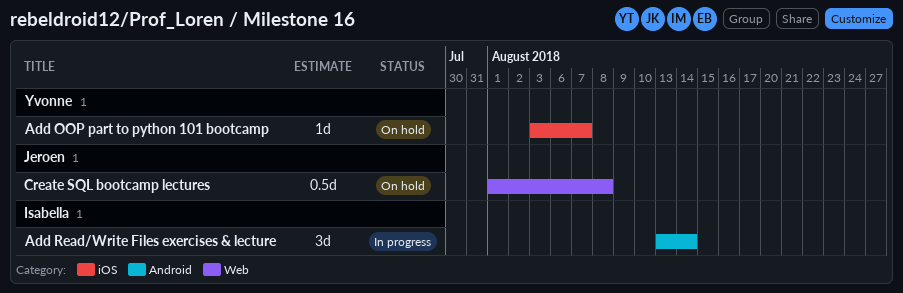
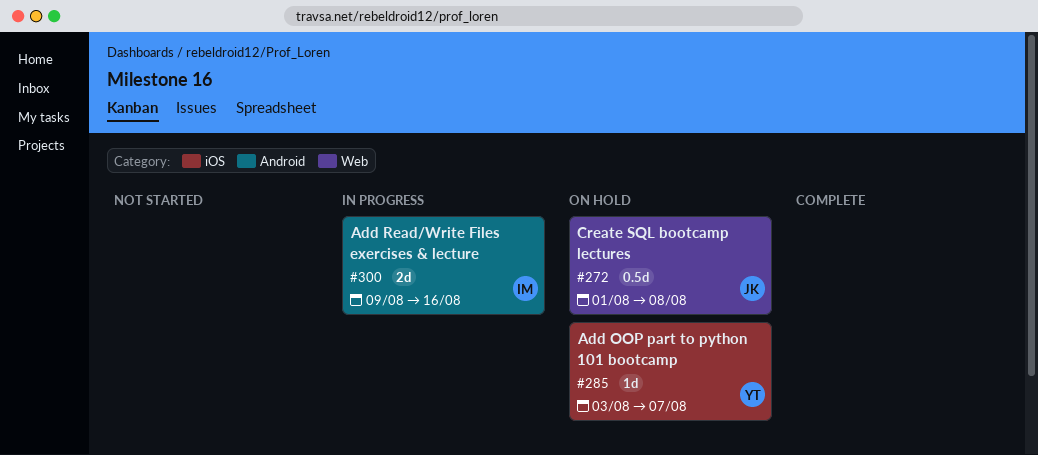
Add Read/Write Files exercises & lecture, estimate: 3d -> 2d
Add Read/Write Files exercises & lecture, start: Aug 13 -> Aug 9
Add Read/Write Files exercises & lecture, due: Aug 14 -> Aug 16

